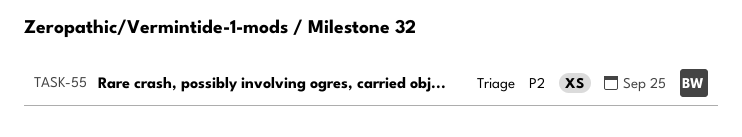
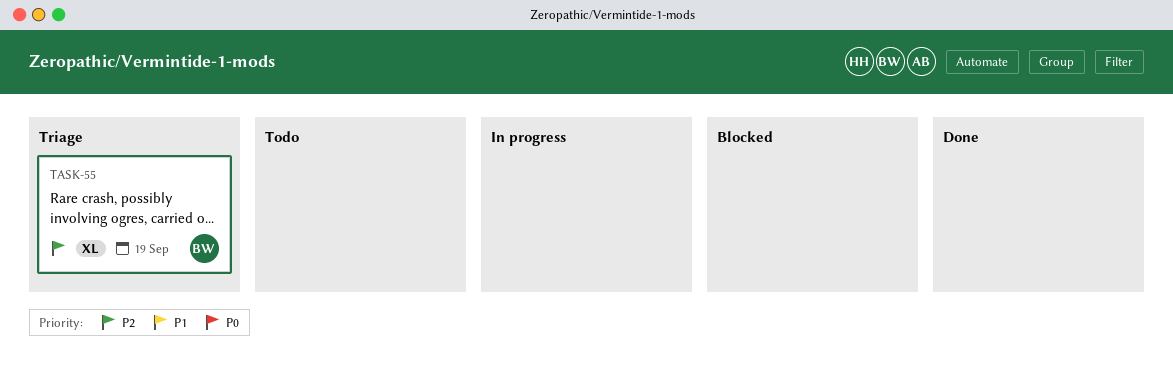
TASK-55, estimate: XS -> XL
TASK-55, due: Sep 25 -> Sep 19

